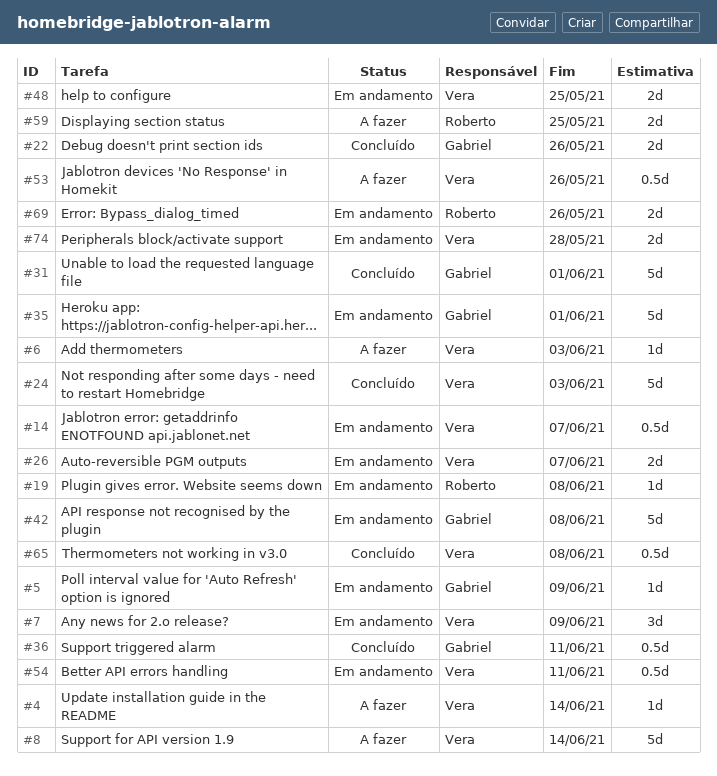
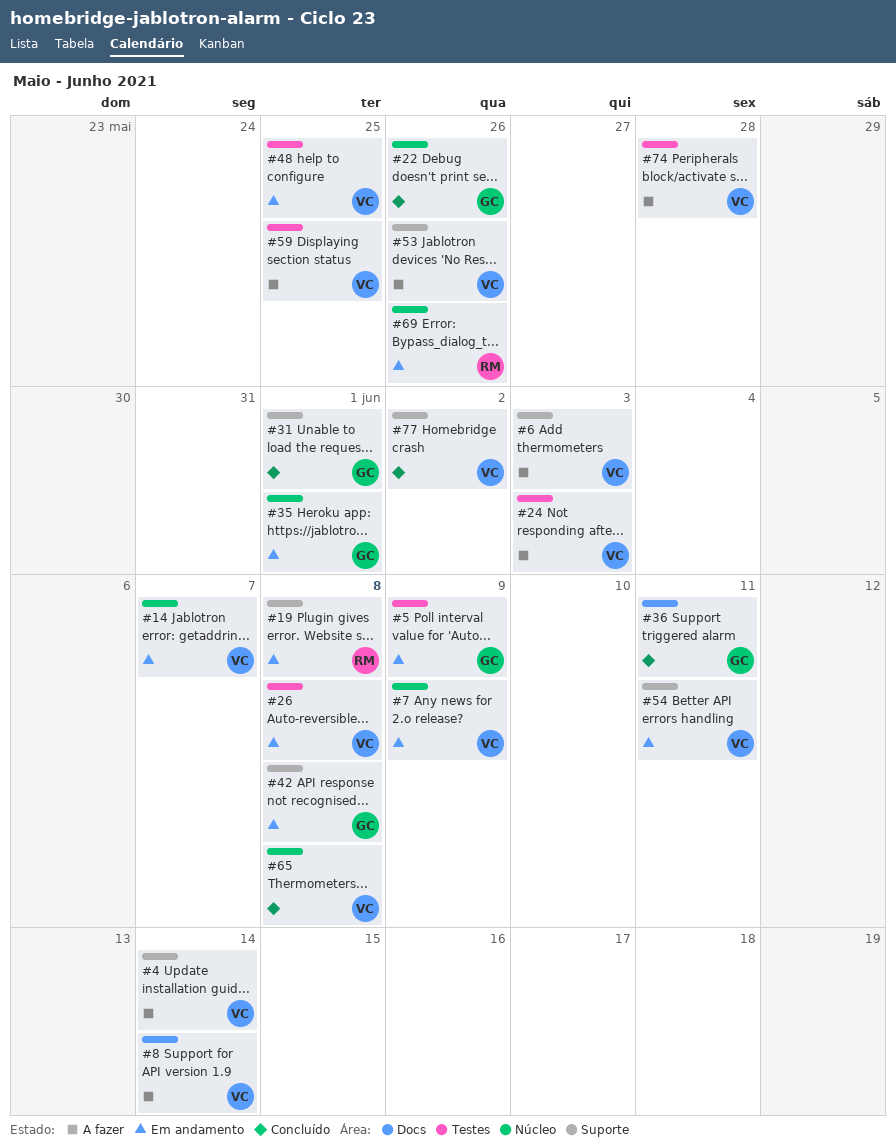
#24, status: Concluído -> A fazer
#26, due: Jun 7 -> Jun 8
#59, owner: Roberto -> Vera
#74, status: Em andamento -> A fazer
#77: none -> present

